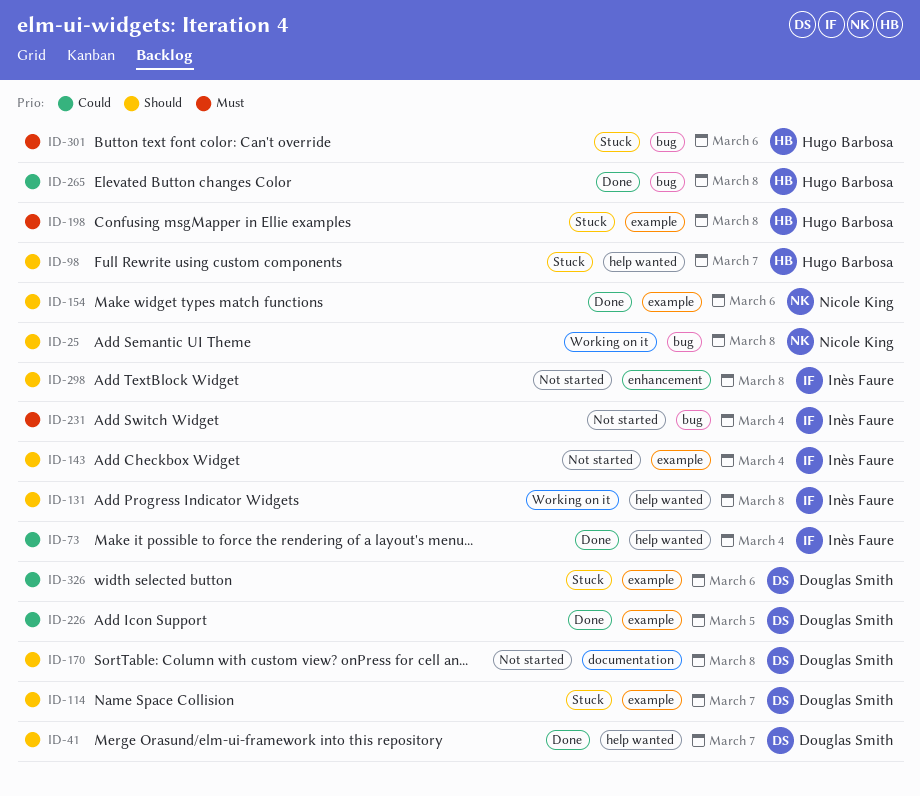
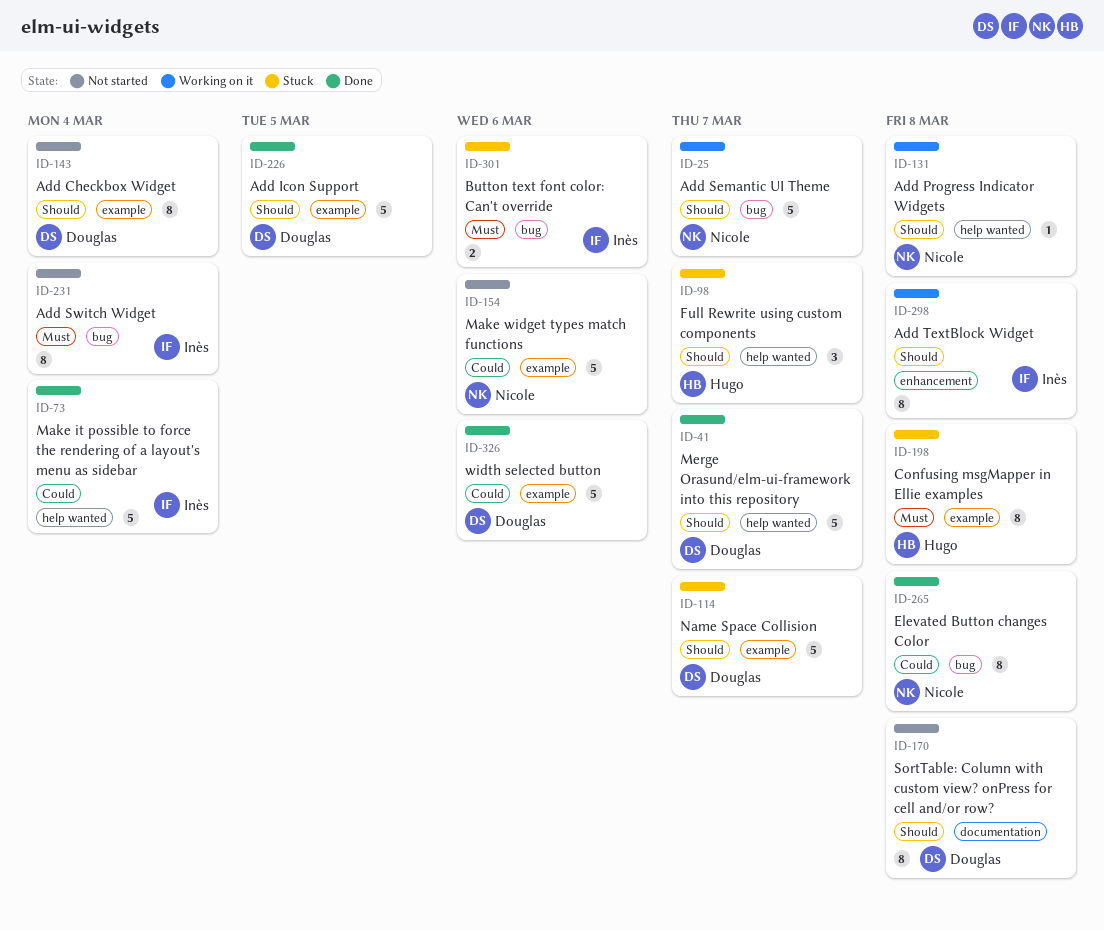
ID-25, due: Mar 8 -> Mar 7
ID-131, owner: Inès Faure -> Nicole King
ID-143, owner: Inès Faure -> Douglas Smith
ID-154, status: Done -> Not started
ID-154, priority: Should -> Could
ID-226, priority: Could -> Should
ID-265, owner: Hugo Barbosa -> Nicole King
ID-298, status: Not started -> Working on it
ID-301, owner: Hugo Barbosa -> Inès Faure
ID-326, status: Stuck -> Done

